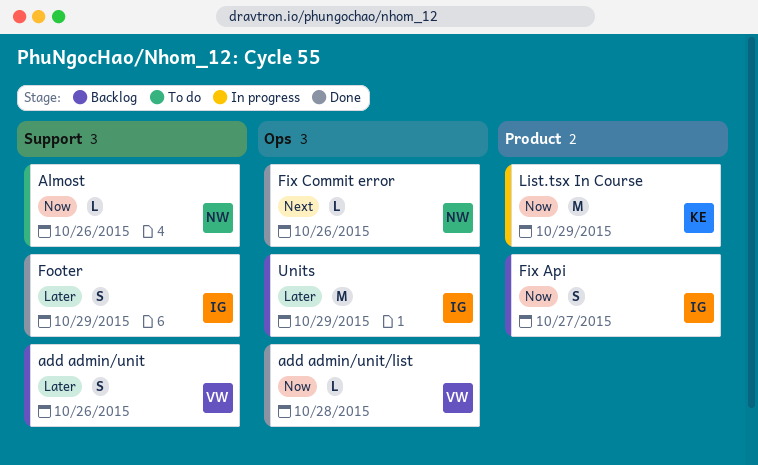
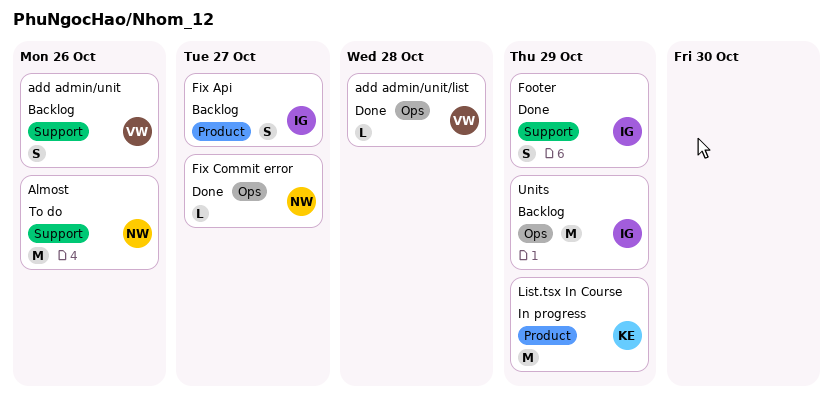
Almost, estimate: L -> M
Fix Commit error, due: Oct 26 -> Oct 27

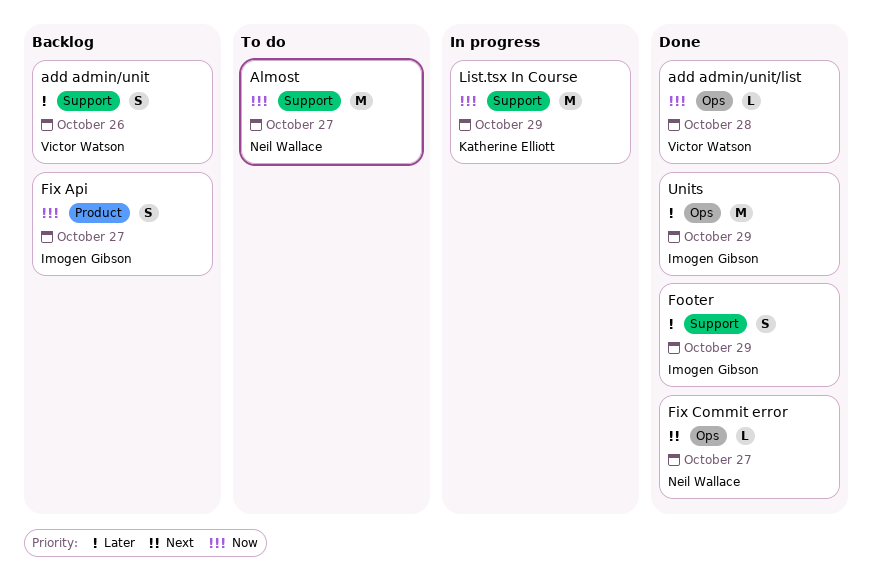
Almost, due: Oct 26 -> Oct 27
List.tsx In Course, label: Product -> Support
Units, status: Backlog -> Done

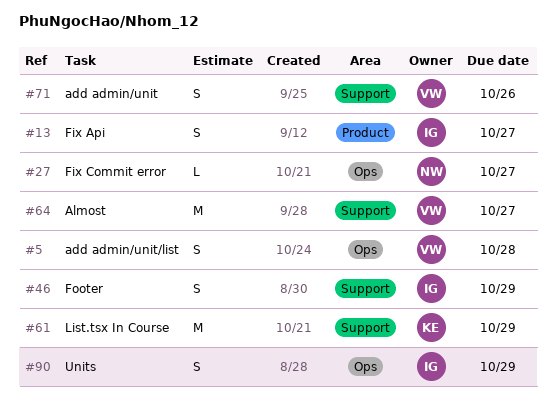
add admin/unit/list, estimate: L -> S
Almost, owner: Neil Wallace -> Victor Watson
Units, estimate: M -> S

